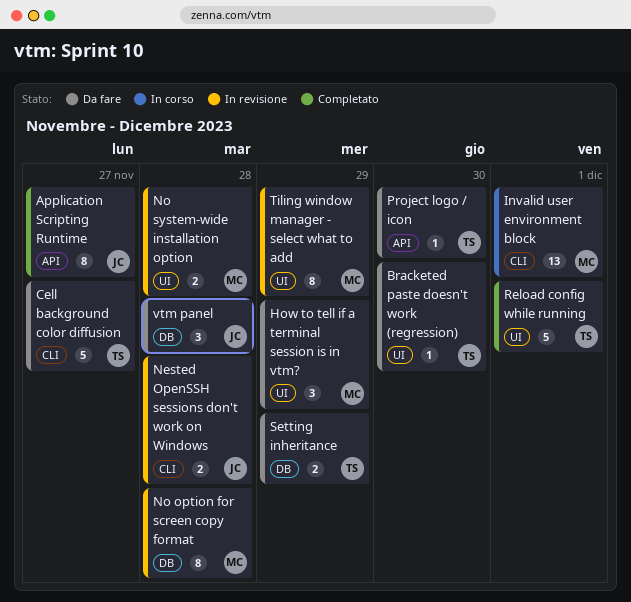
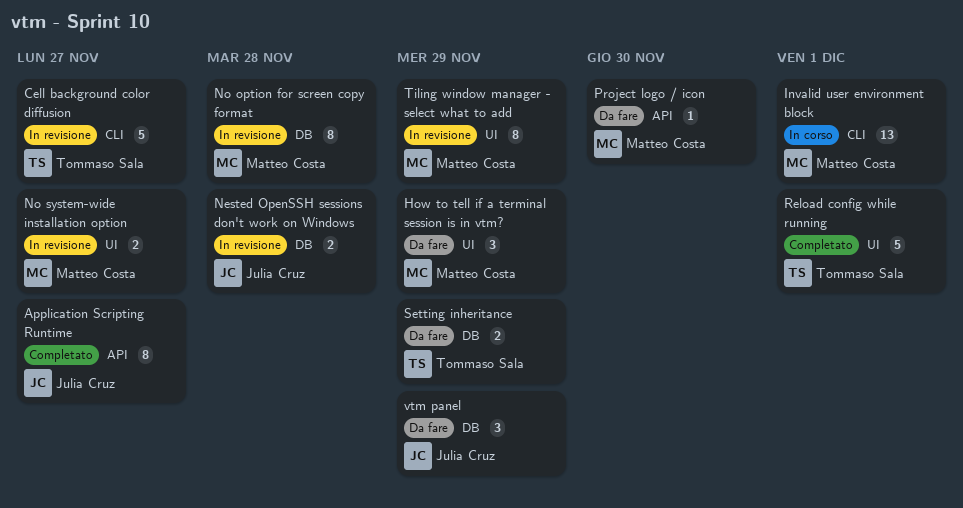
Bracketed paste doesn't work (regression): present -> none
Cell background color diffusion, status: Da fare -> In revisione
Nested OpenSSH sessions don't work on Windows, label: CLI -> DB
No system-wide installation option, due: Nov 28 -> Nov 27
Project logo / icon, owner: Tommaso Sala -> Matteo Costa
vtm panel, due: Nov 28 -> Nov 29

